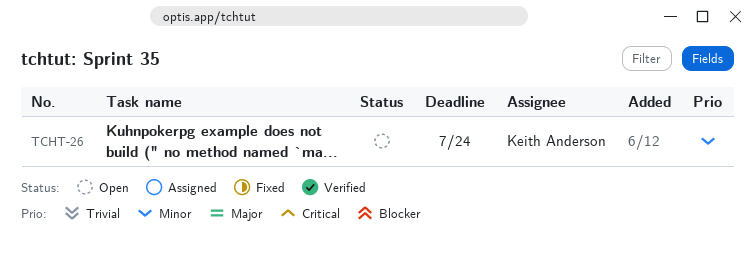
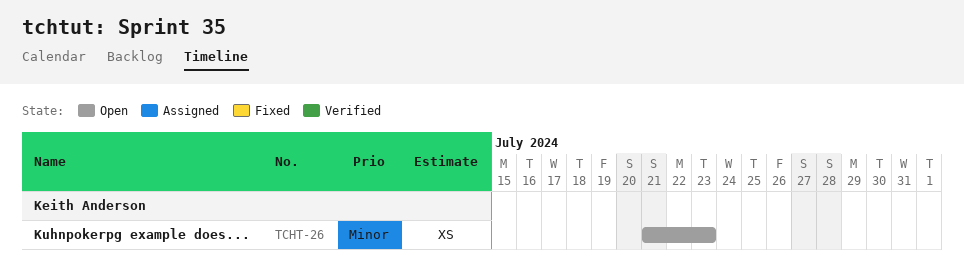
TCHT-26, due: Jul 24 -> Jul 23

